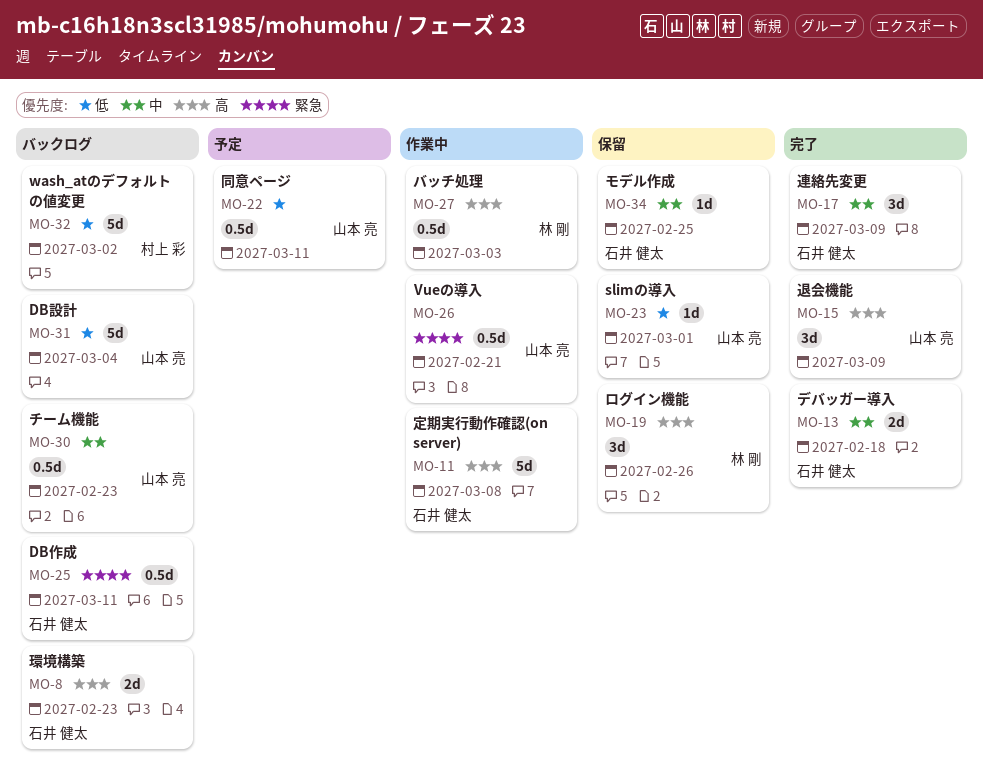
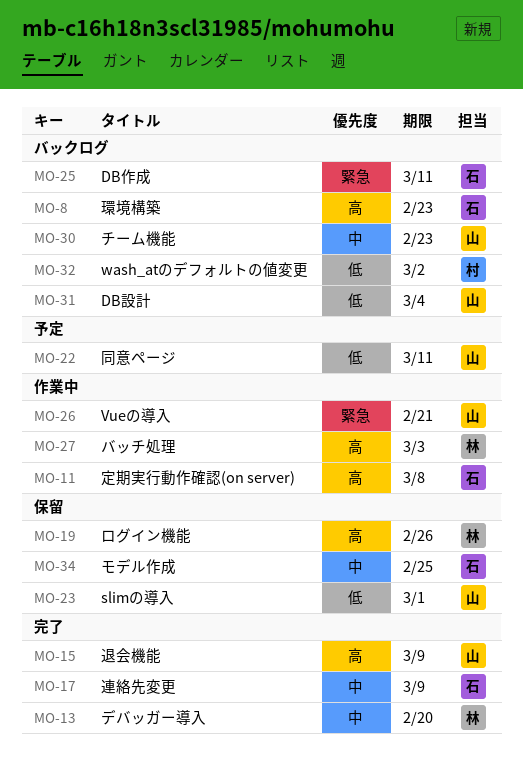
MO-13, owner: 石井 健太 -> 林 剛
MO-13, due: Feb 18 -> Feb 20

